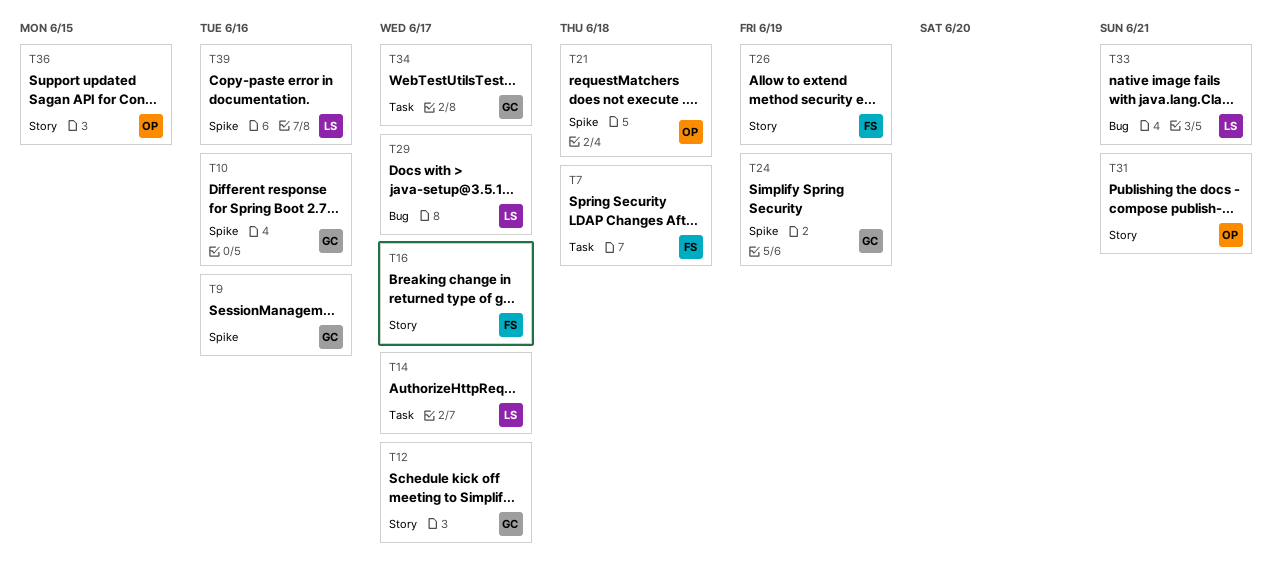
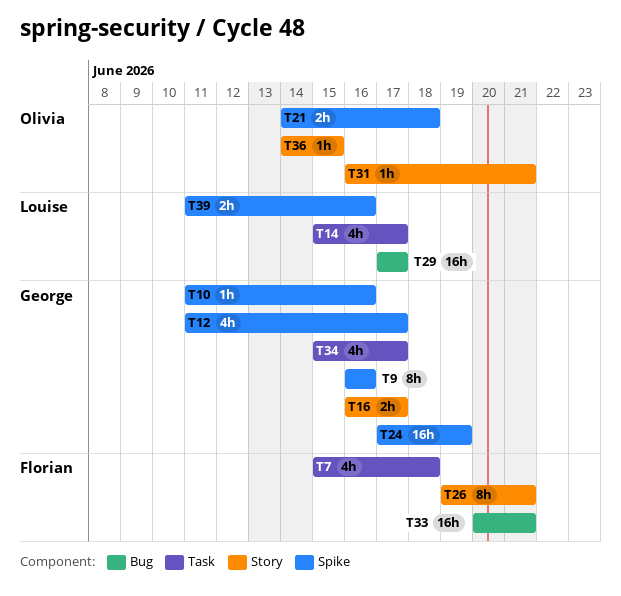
T12, label: Story -> Spike
T16, owner: Florian -> George
T26, due: Jun 19 -> Jun 21
T33, owner: Louise -> Florian

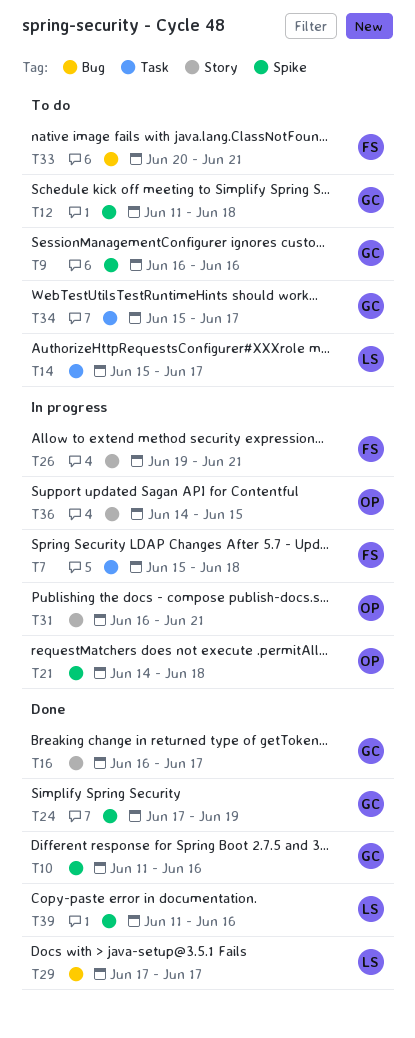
T12, due: Jun 17 -> Jun 18

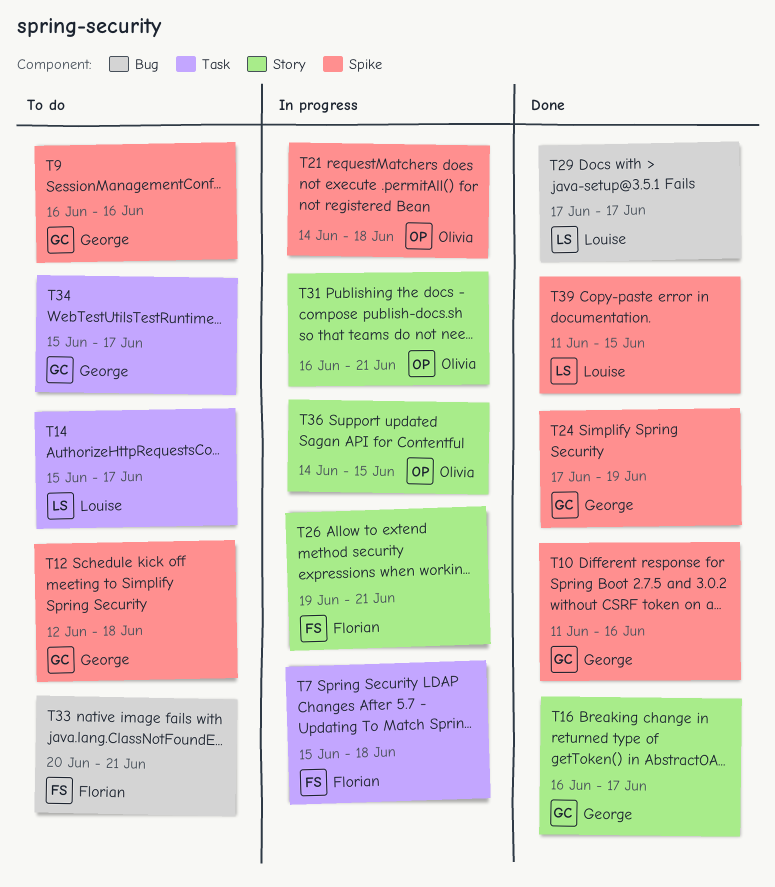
T12, start: Jun 11 -> Jun 12
T39, due: Jun 16 -> Jun 15

